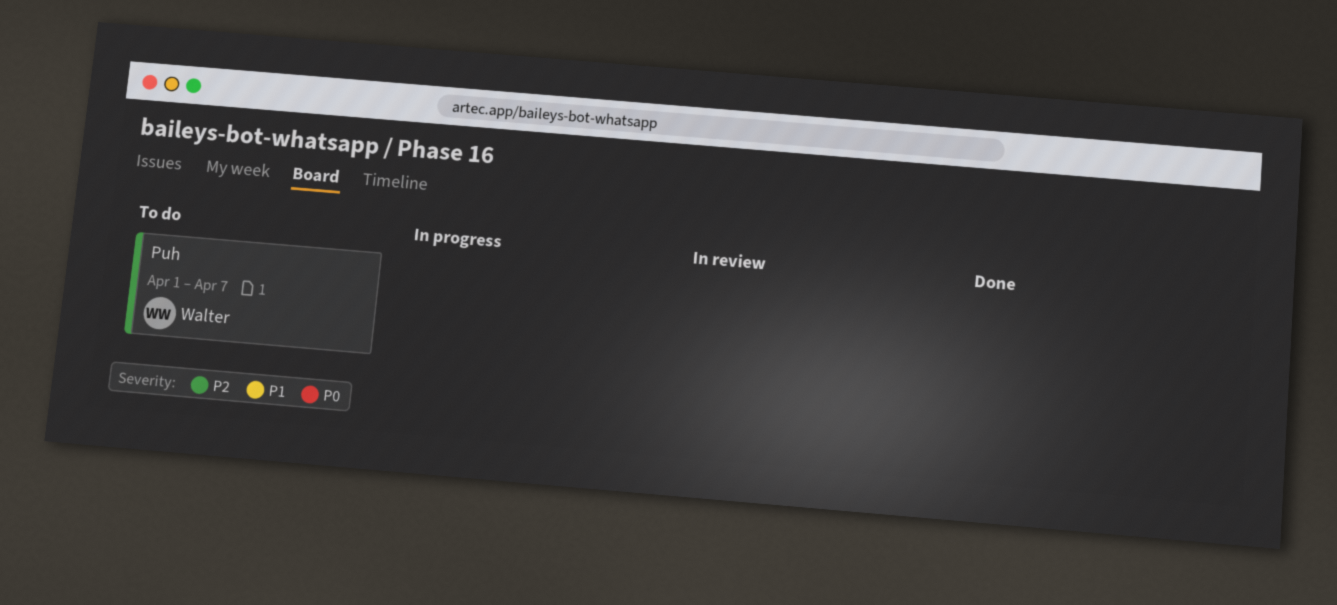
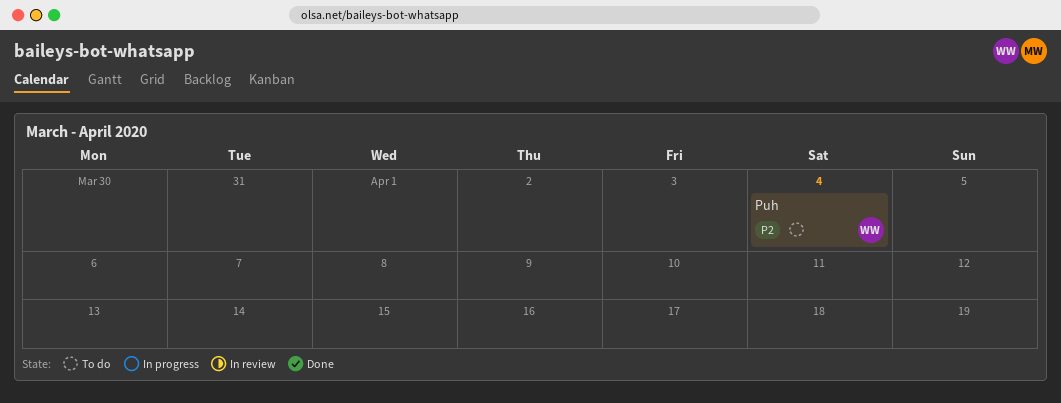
Puh, due: Apr 7 -> Apr 4

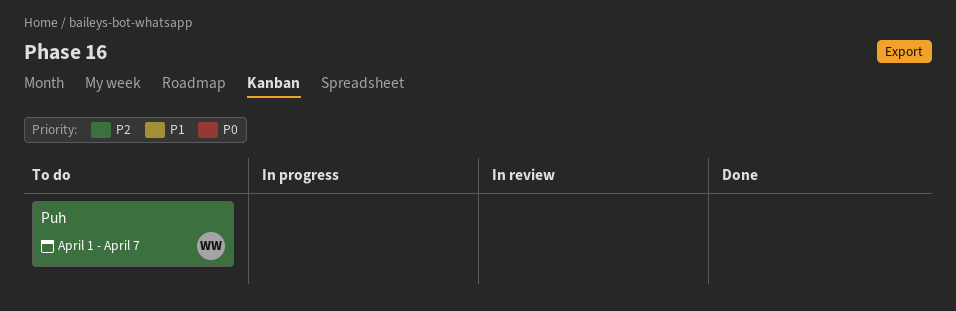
Puh, due: Apr 4 -> Apr 7

